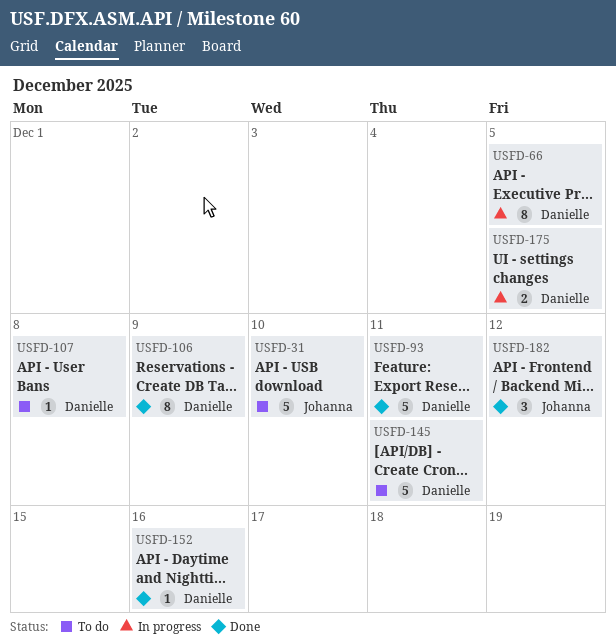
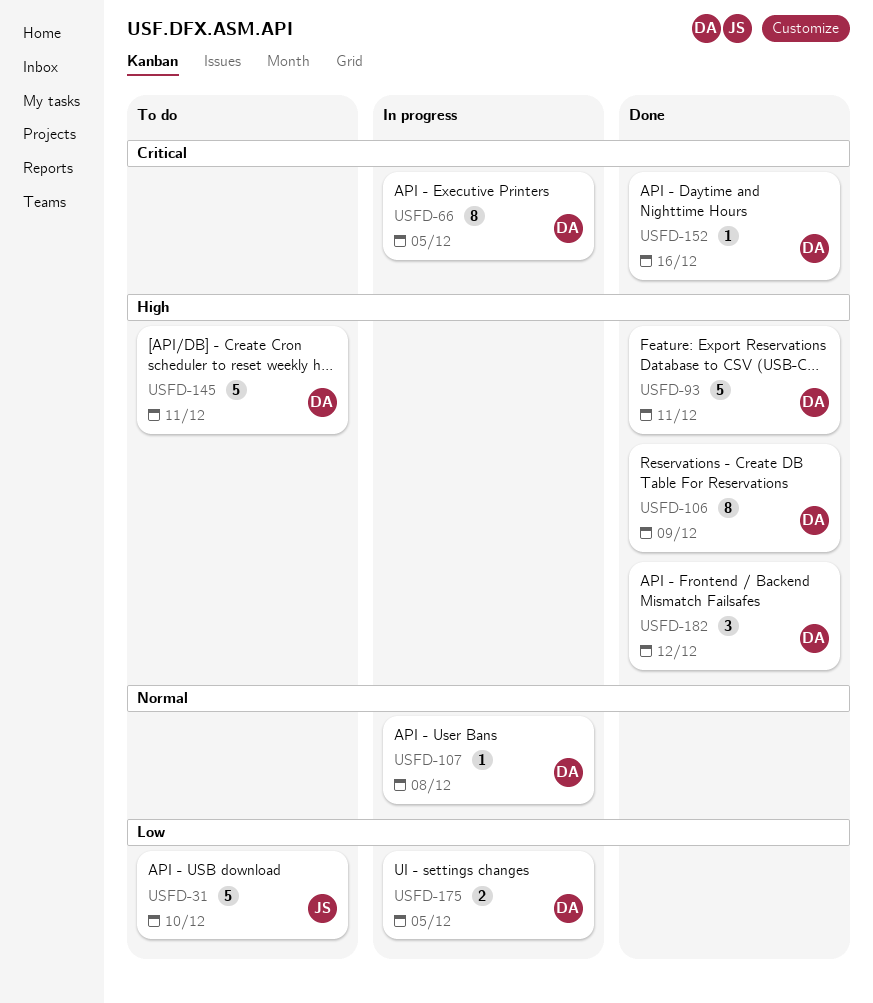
USFD-107, status: To do -> In progress
USFD-182, owner: Johanna -> Danielle

